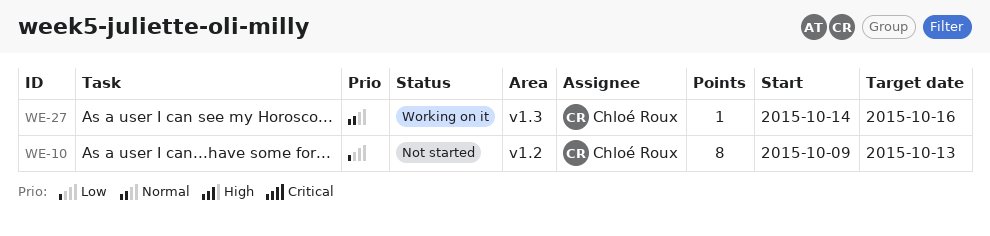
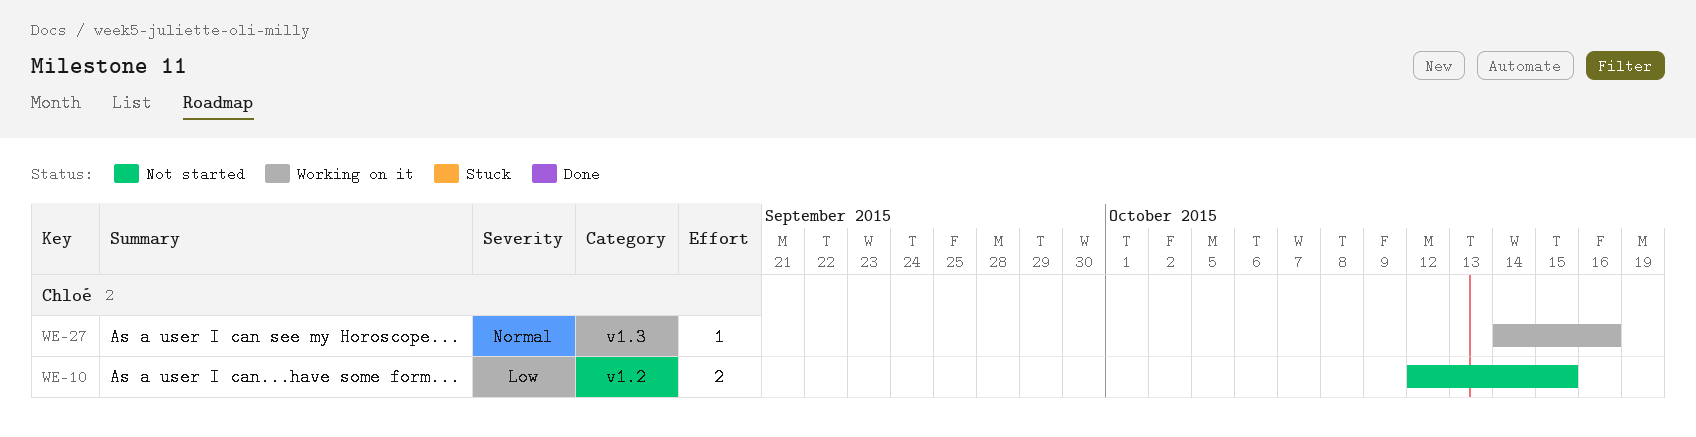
WE-10, estimate: 8 -> 2
WE-10, start: Oct 9 -> Oct 12
WE-10, due: Oct 13 -> Oct 15

